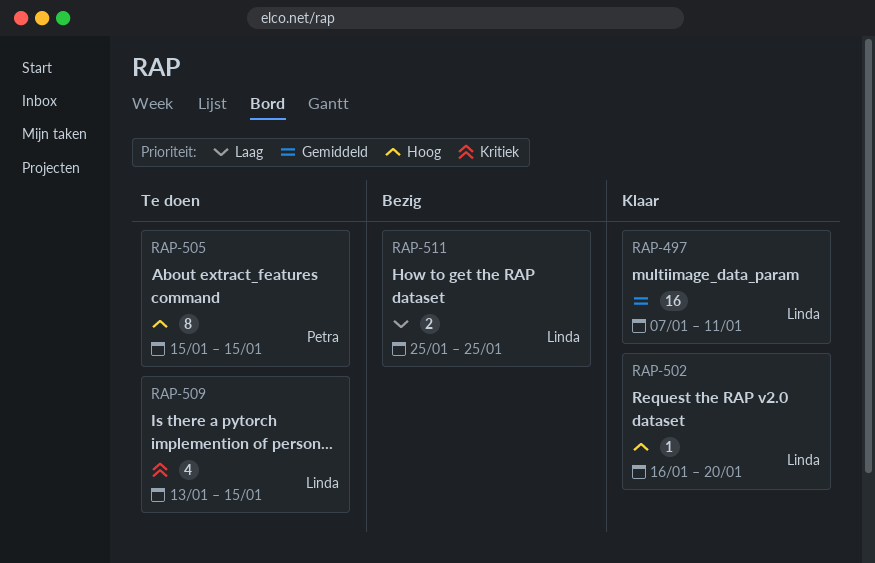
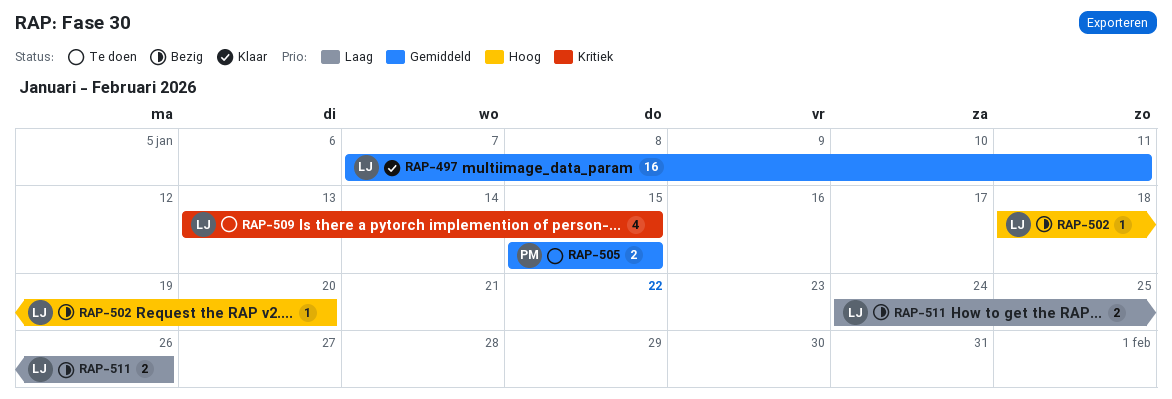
RAP-502, status: Klaar -> Bezig
RAP-502, start: Jan 16 -> Jan 18
RAP-505, priority: Hoog -> Gemiddeld
RAP-505, estimate: 8 -> 2
RAP-511, start: Jan 25 -> Jan 24
RAP-511, due: Jan 25 -> Jan 26

